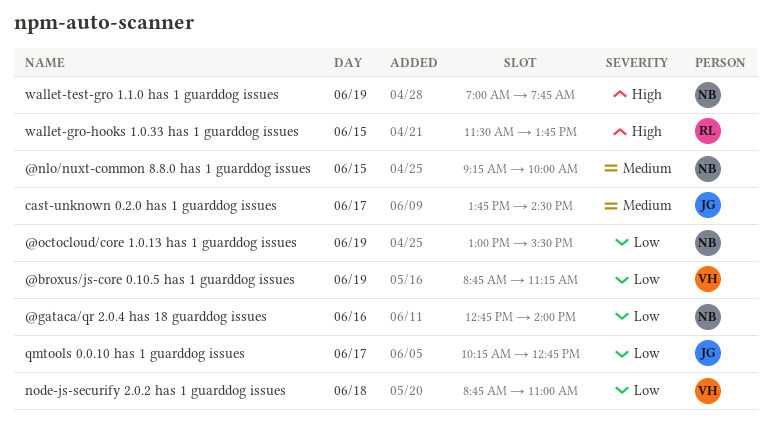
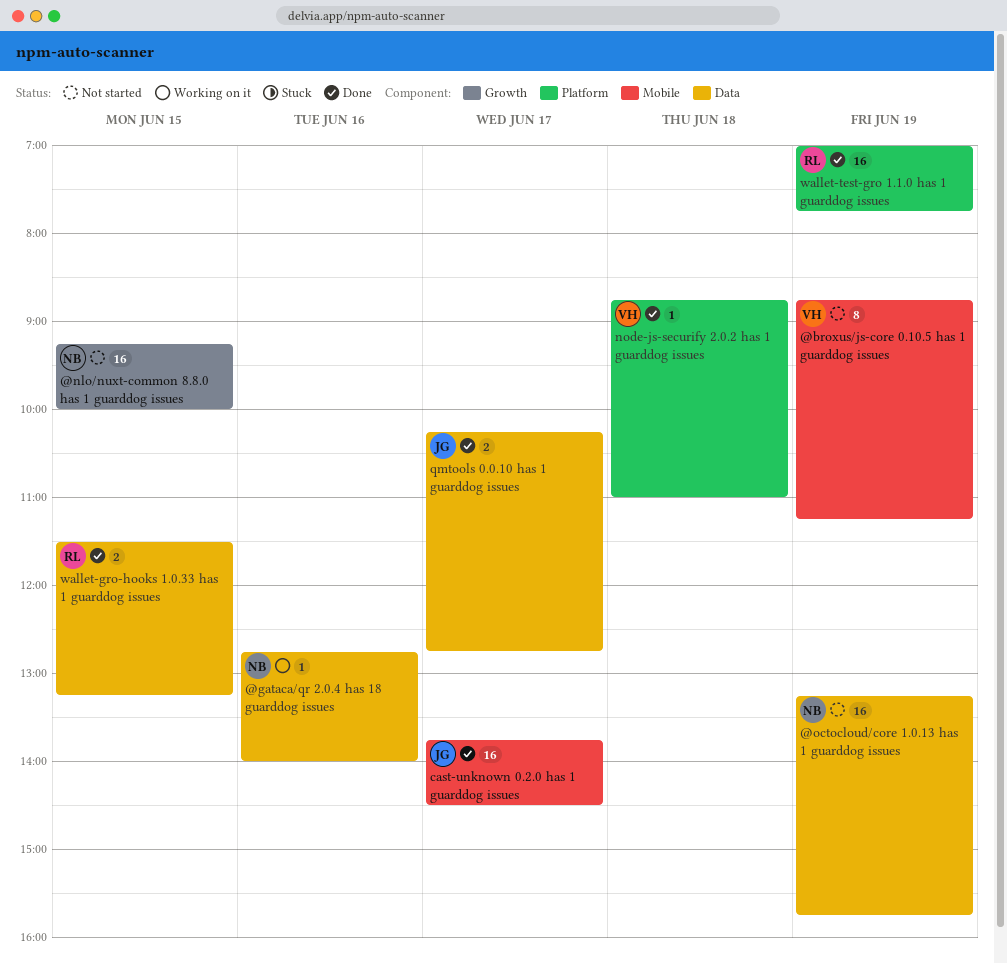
@octocloud/core 1.0.13 has 1 guarddog issues, begins: 13:00 -> 13:15
@octocloud/core 1.0.13 has 1 guarddog issues, ends: 15:30 -> 15:45
wallet-gro-hooks 1.0.33 has 1 guarddog issues, ends: 13:45 -> 13:15
wallet-test-gro 1.1.0 has 1 guarddog issues, owner: NB -> RL

